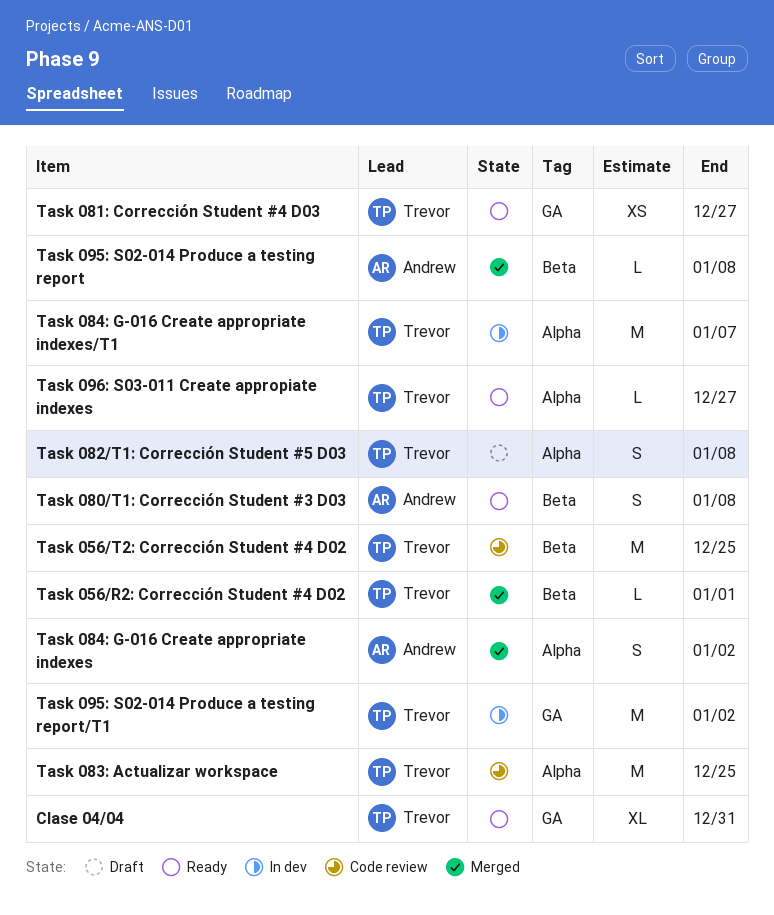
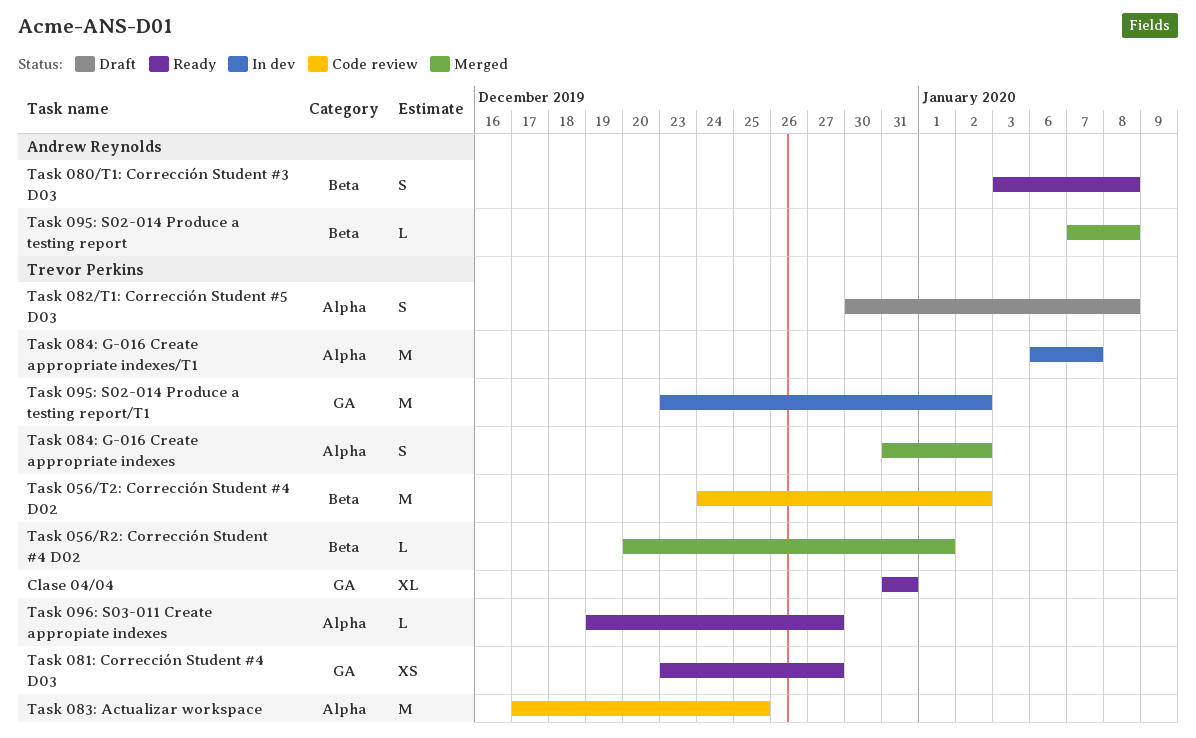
Task 056/T2: Corrección Student #4 D02, due: Dec 25 -> Jan 2
Task 084: G-016 Create appropriate indexes, owner: Andrew Reynolds -> Trevor Perkins

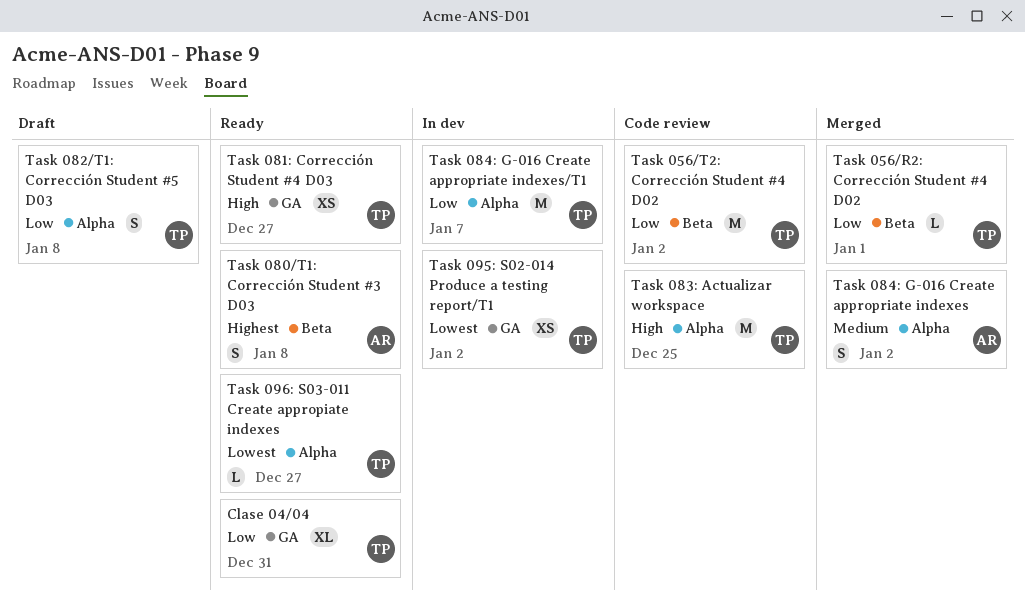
Task 084: G-016 Create appropriate indexes, owner: Trevor Perkins -> Andrew Reynolds
Task 095: S02-014 Produce a testing report: present -> none
Task 095: S02-014 Produce a testing report/T1, estimate: M -> XS

